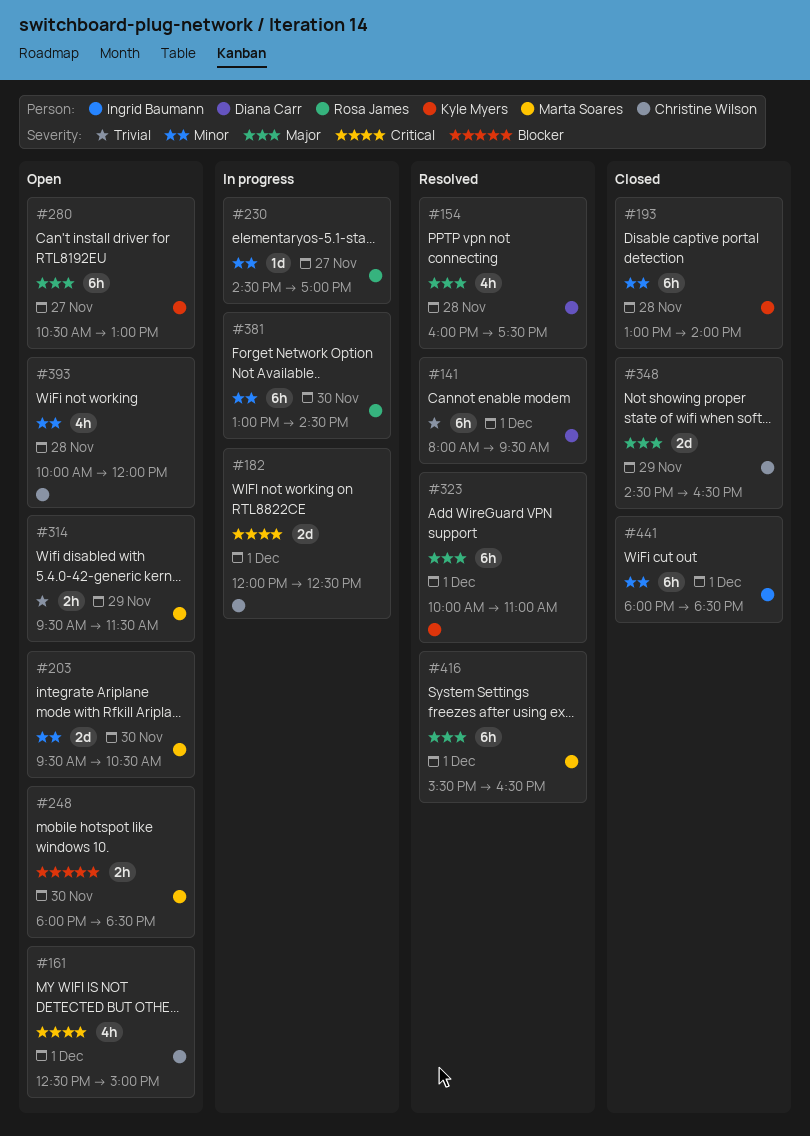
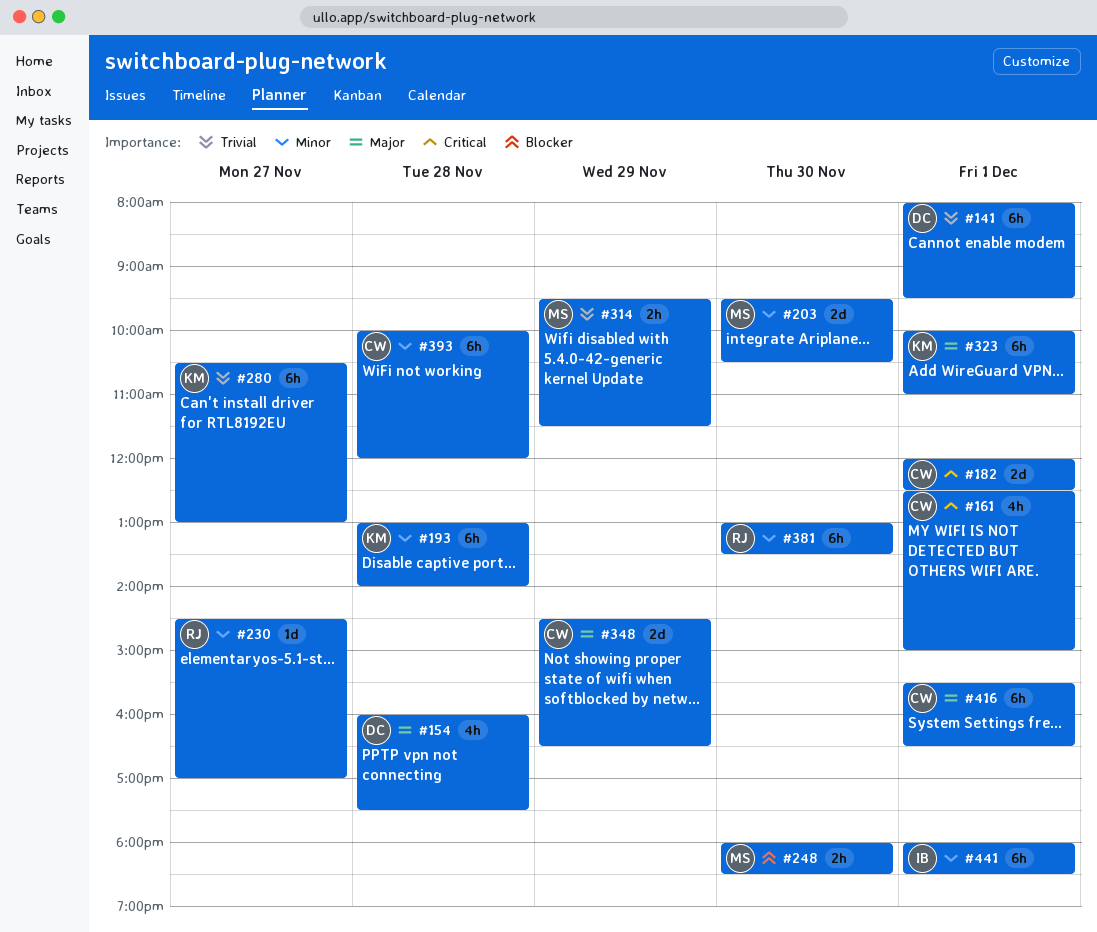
#280, priority: Major -> Trivial
#381, ends: 14:30 -> 13:30
#393, estimate: 4h -> 6h
#416, owner: Marta Soares -> Christine Wilson

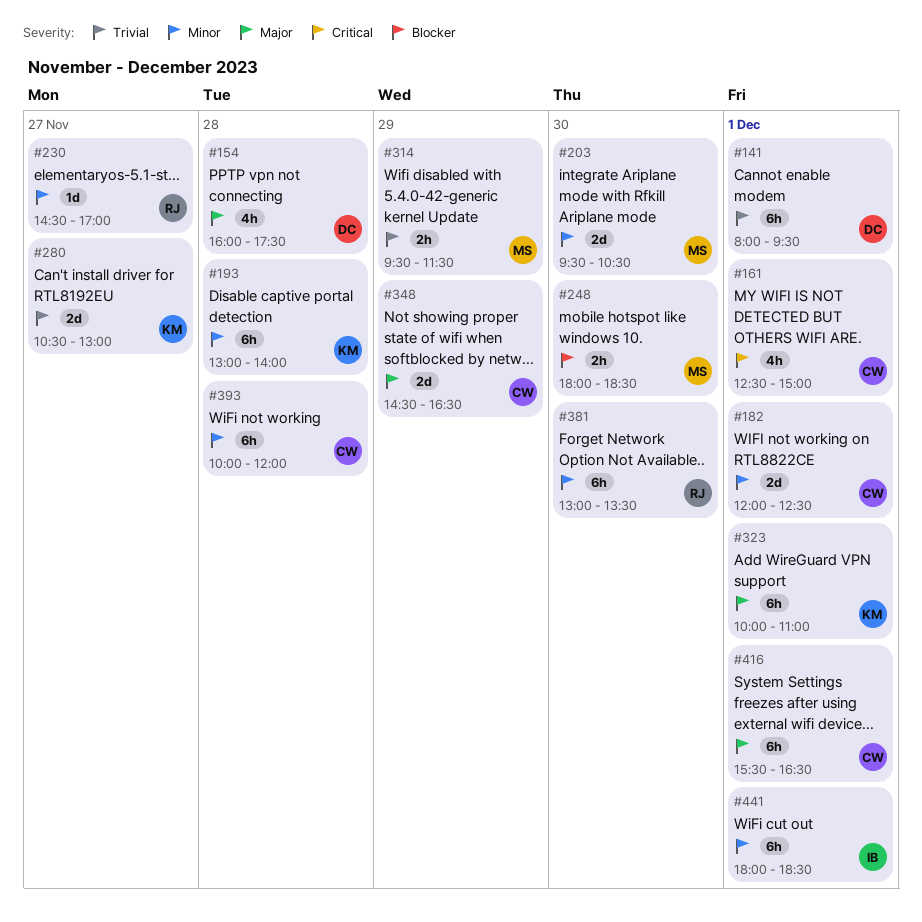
#182, priority: Critical -> Minor
#280, estimate: 6h -> 2d

